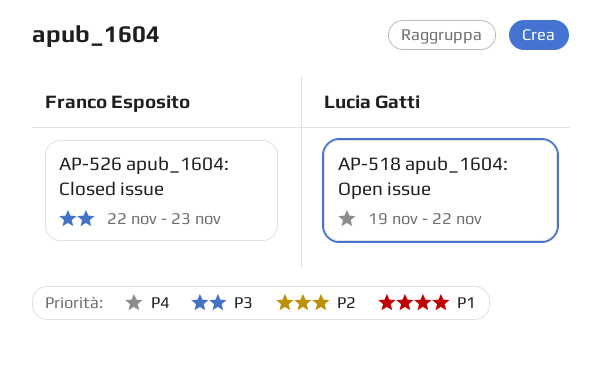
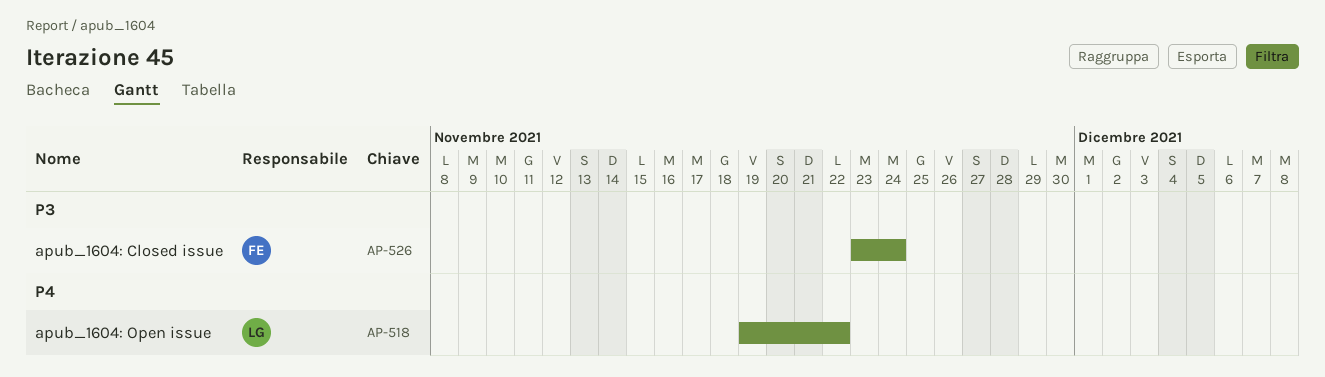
AP-526, start: Nov 22 -> Nov 23
AP-526, due: Nov 23 -> Nov 24

